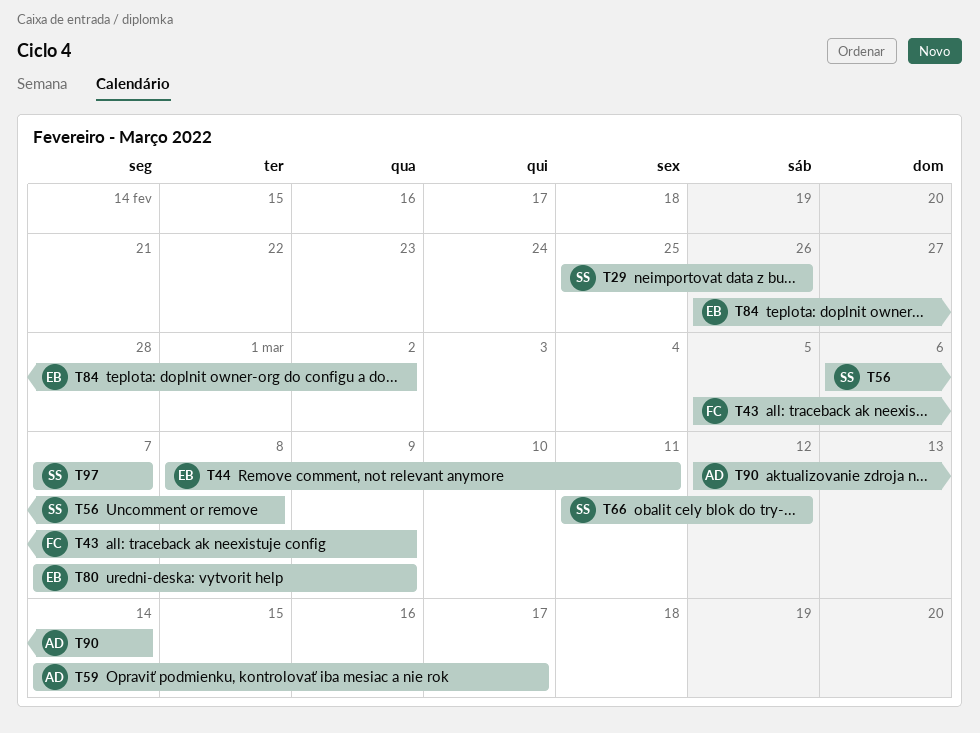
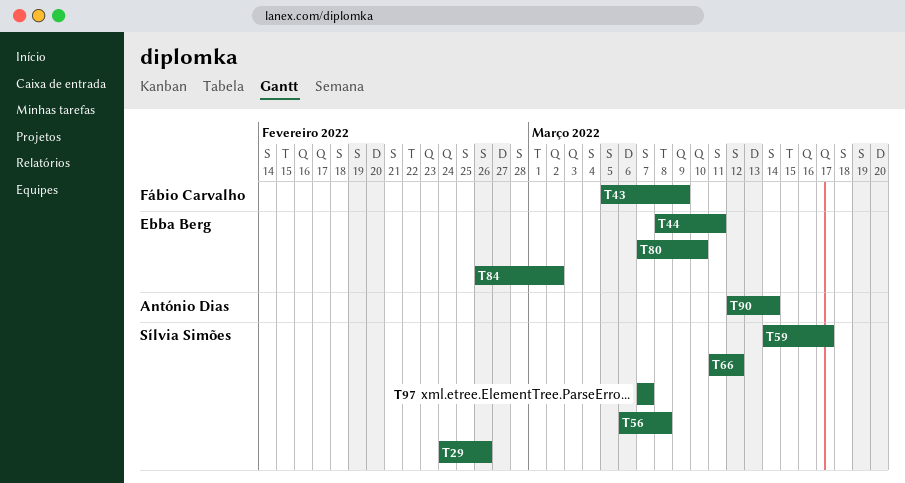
T29, start: Feb 25 -> Feb 24
T59, owner: António Dias -> Sílvia Simões
T80, due: Mar 9 -> Mar 10

